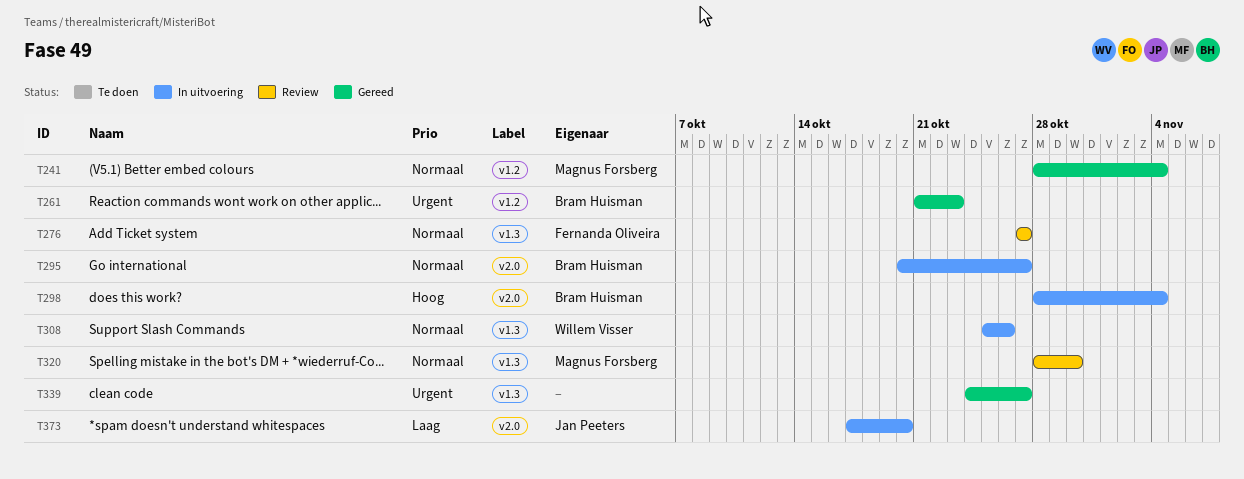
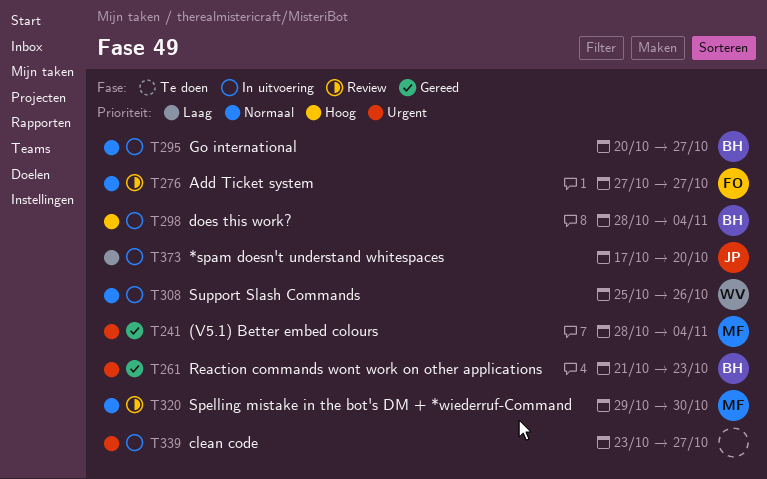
T241, priority: Normaal -> Urgent
T320, start: Oct 28 -> Oct 29
T339, status: Gereed -> In uitvoering
T339, start: Oct 24 -> Oct 23

